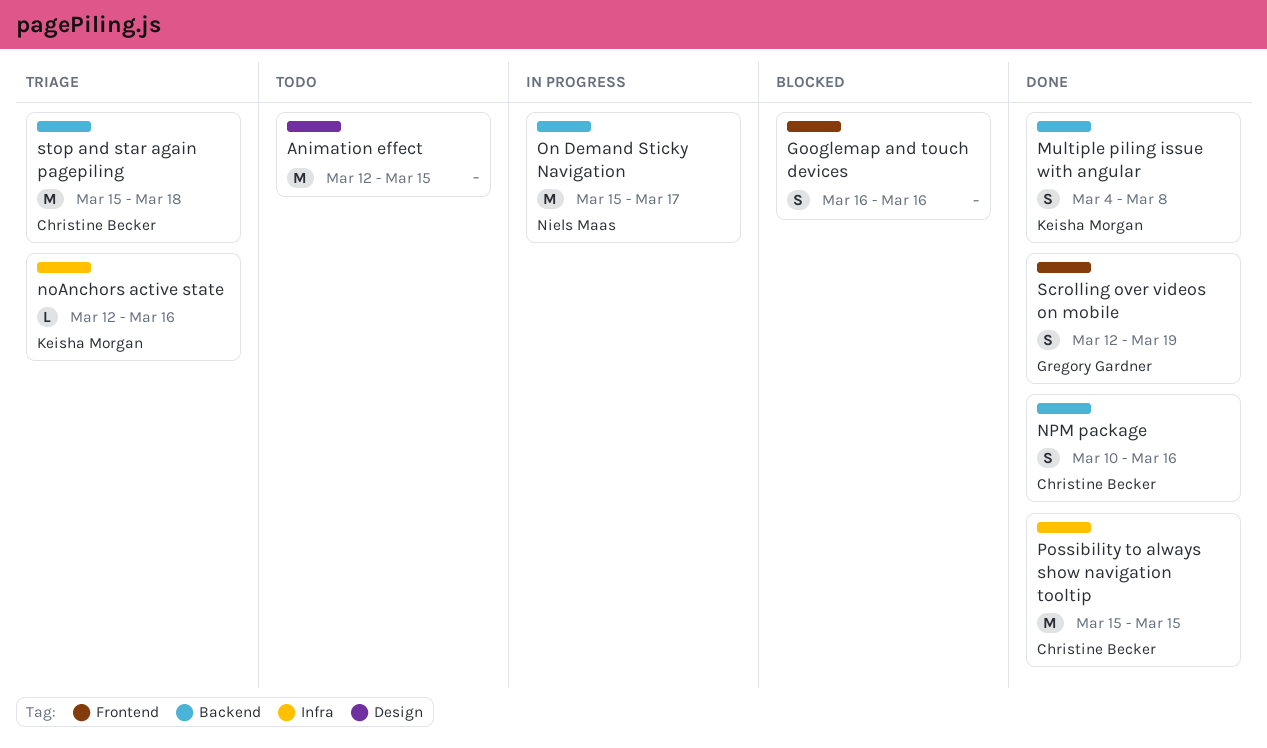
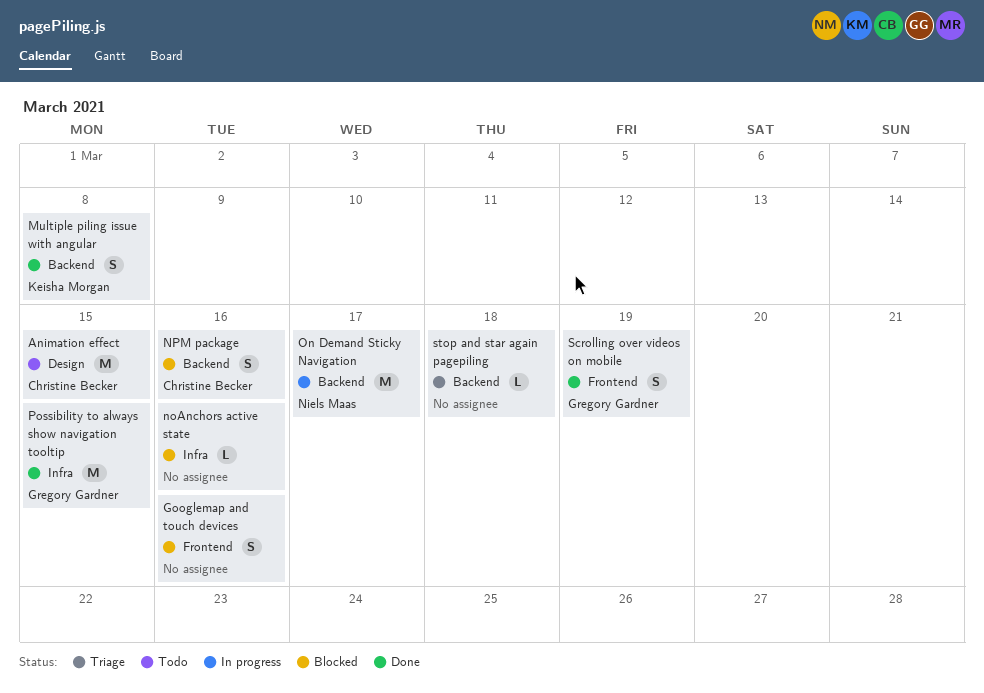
Animation effect, owner: none -> Christine Becker
noAnchors active state, status: Triage -> Blocked
noAnchors active state, owner: Keisha Morgan -> none
NPM package, status: Done -> Blocked
Possibility to always show navigation tooltip, owner: Christine Becker -> Gregory Gardner
stop and star again pagepiling, owner: Christine Becker -> none
stop and star again pagepiling, estimate: M -> L

